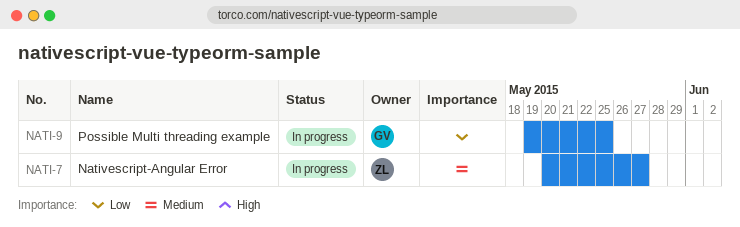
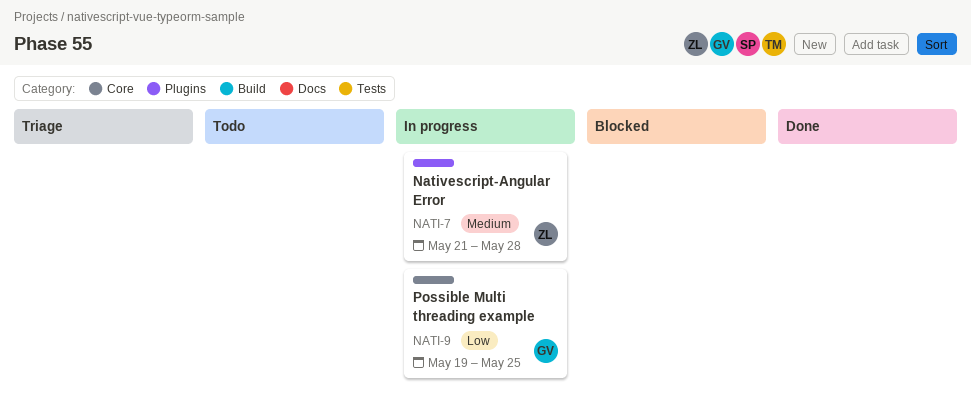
NATI-7, start: May 20 -> May 21
NATI-7, due: May 27 -> May 28

